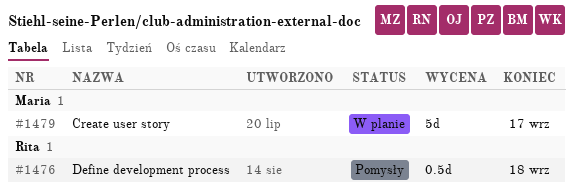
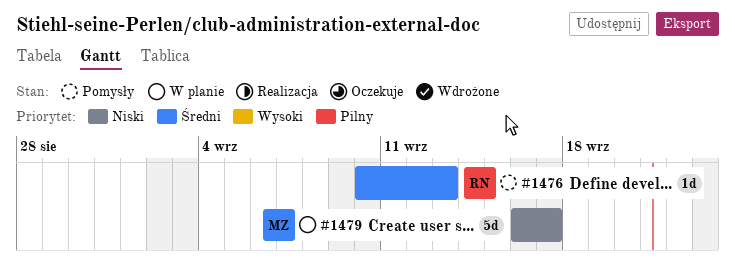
#1476, estimate: 0.5d -> 1d
#1476, due: Sep 18 -> Sep 13

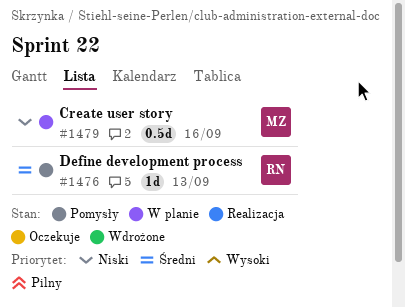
#1479, estimate: 5d -> 0.5d
#1479, due: Sep 17 -> Sep 16

